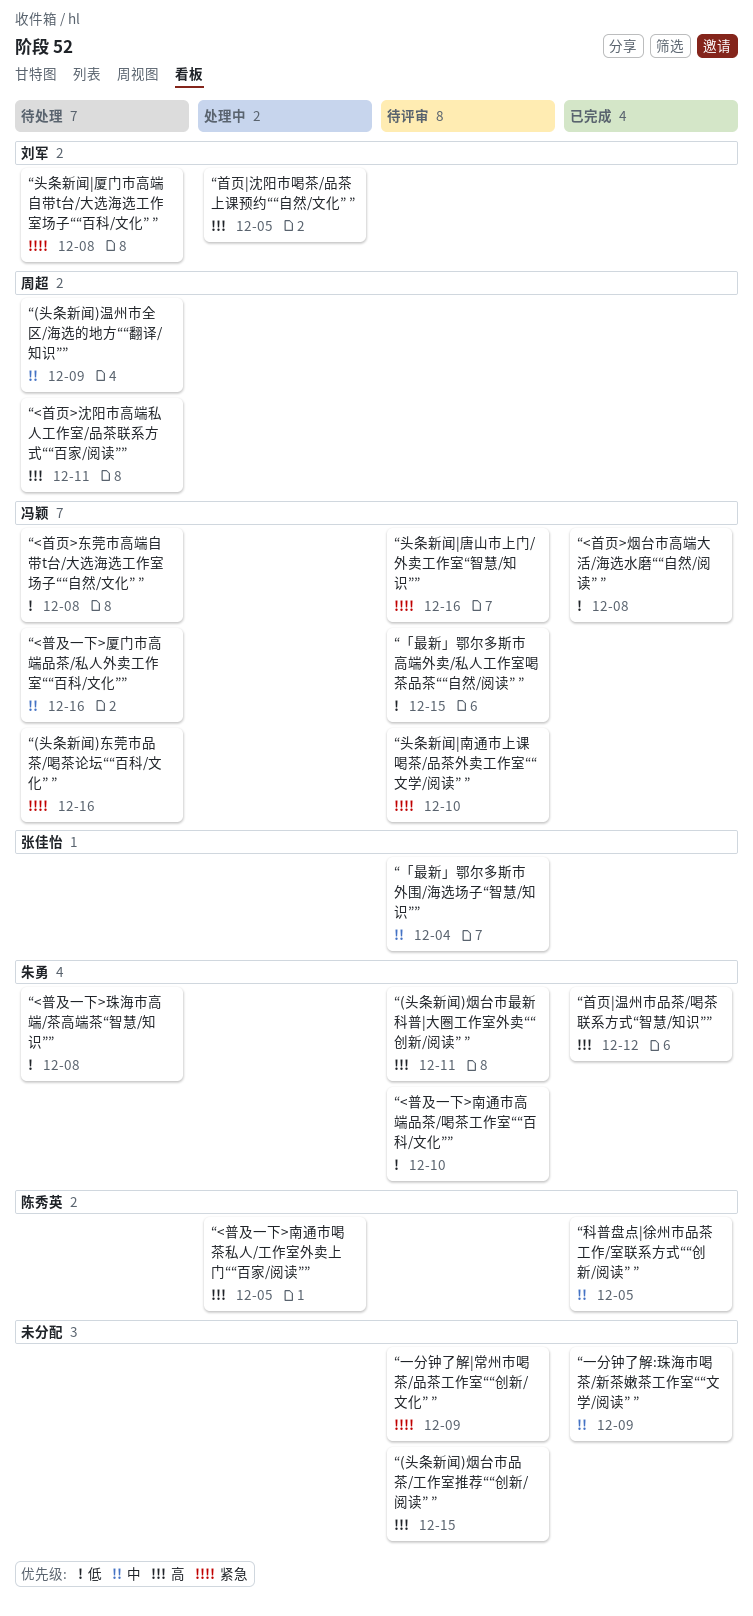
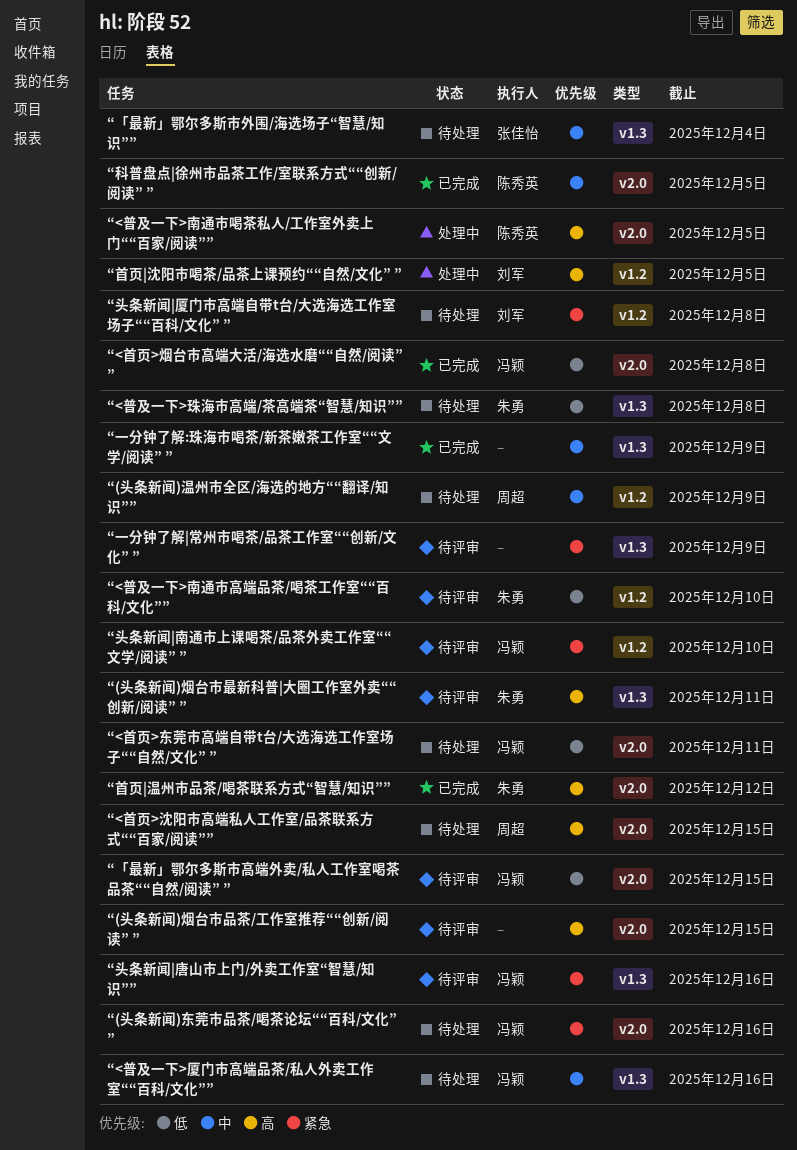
“<首页>东莞市高端自带t台/大选海选工作室场子““自然/文化” ”, due: Dec 8 -> Dec 11
“<首页>沈阳市高端私人工作室/品茶联系方式““百家/阅读””, due: Dec 11 -> Dec 15
“「最新」鄂尔多斯市外围/海选场子“智慧/知识””, status: 待评审 -> 待处理

